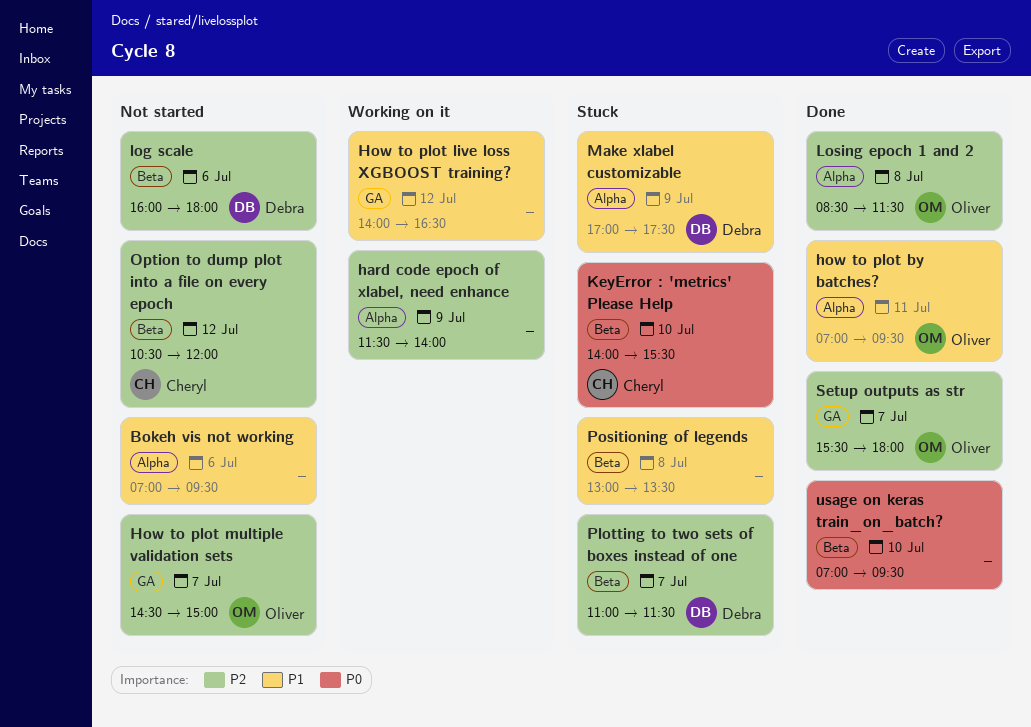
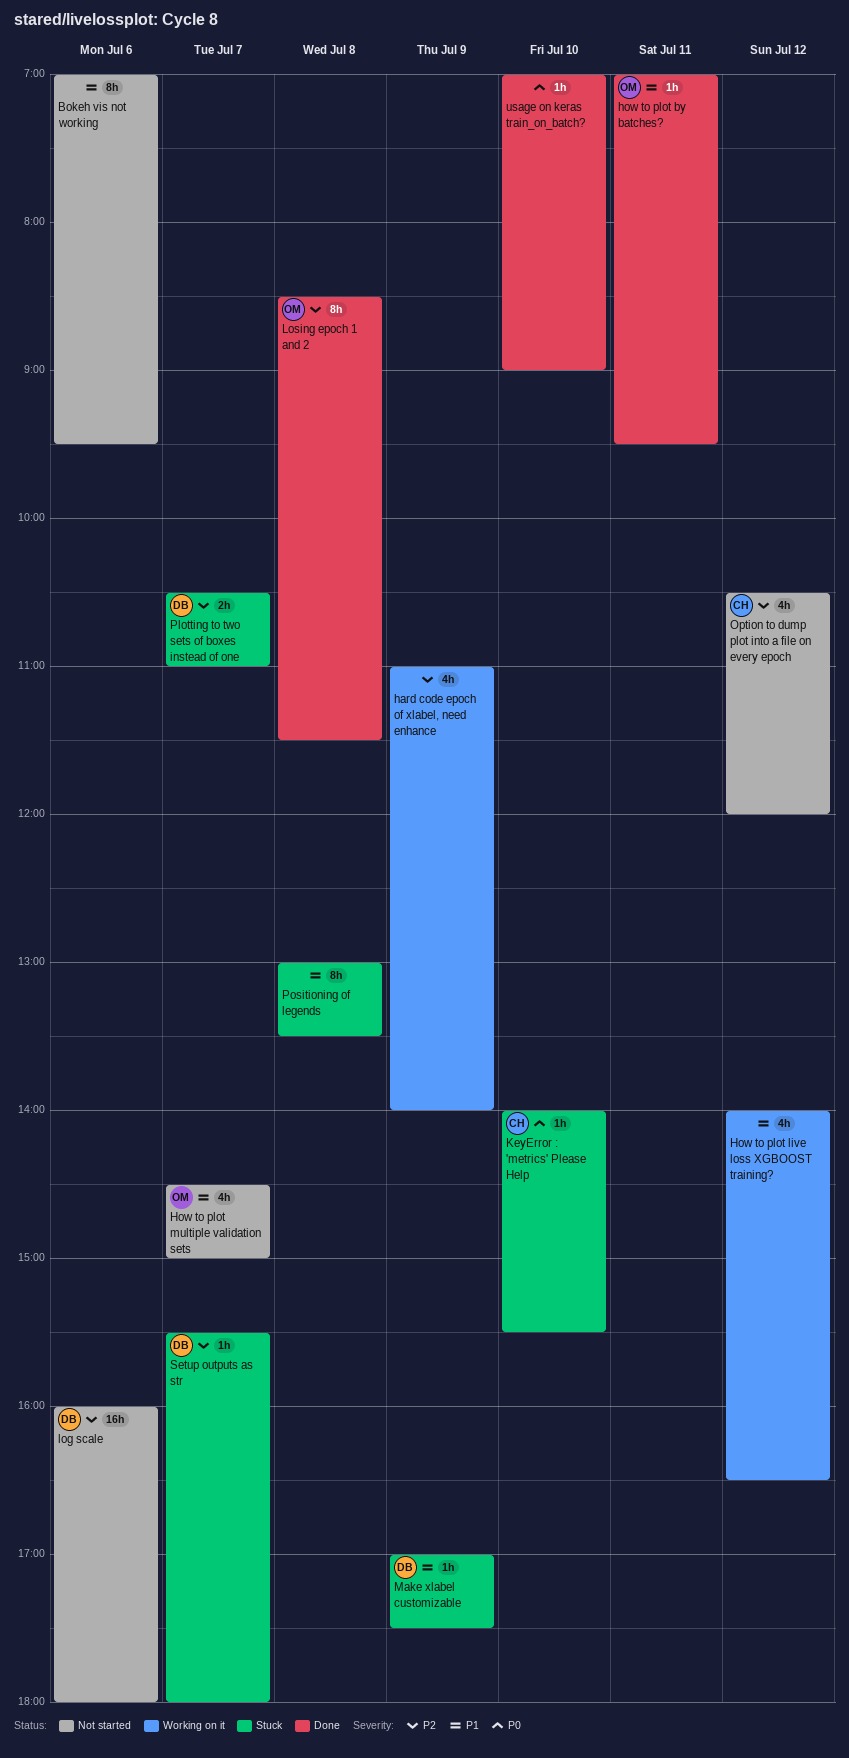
hard code epoch of xlabel, need enhance, begins: 11:30 -> 11:00
How to plot multiple validation sets, priority: P2 -> P1
Plotting to two sets of boxes instead of one, begins: 11:00 -> 10:30
Plotting to two sets of boxes instead of one, ends: 11:30 -> 11:00
Setup outputs as str, status: Done -> Stuck
Setup outputs as str, owner: Oliver -> Debra
usage on keras train_on_batch?, ends: 09:30 -> 09:00

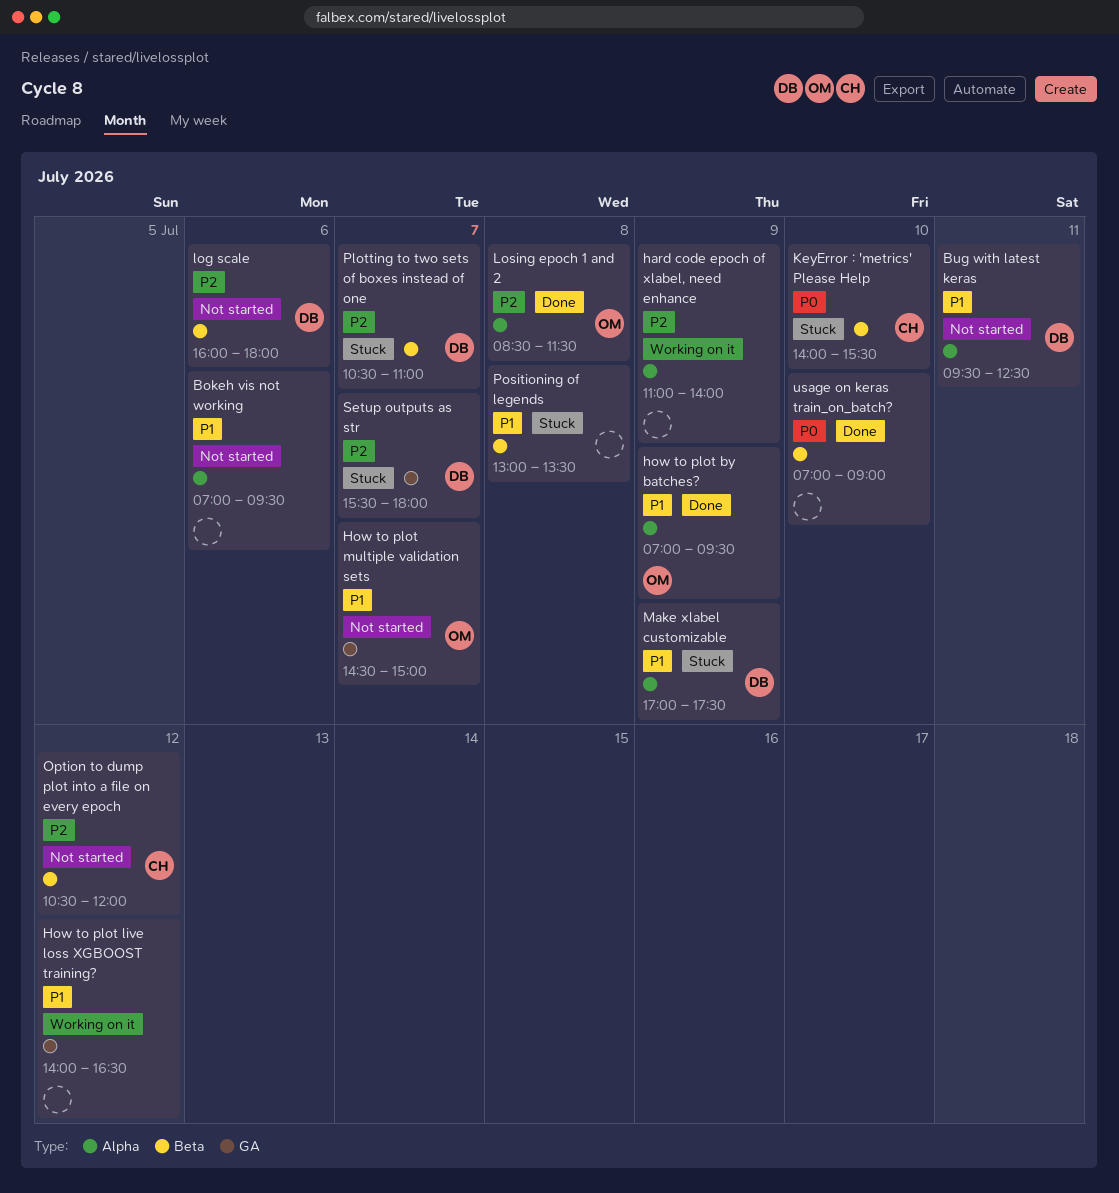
Bug with latest keras: none -> present
how to plot by batches?, day: Jul 11 -> Jul 9

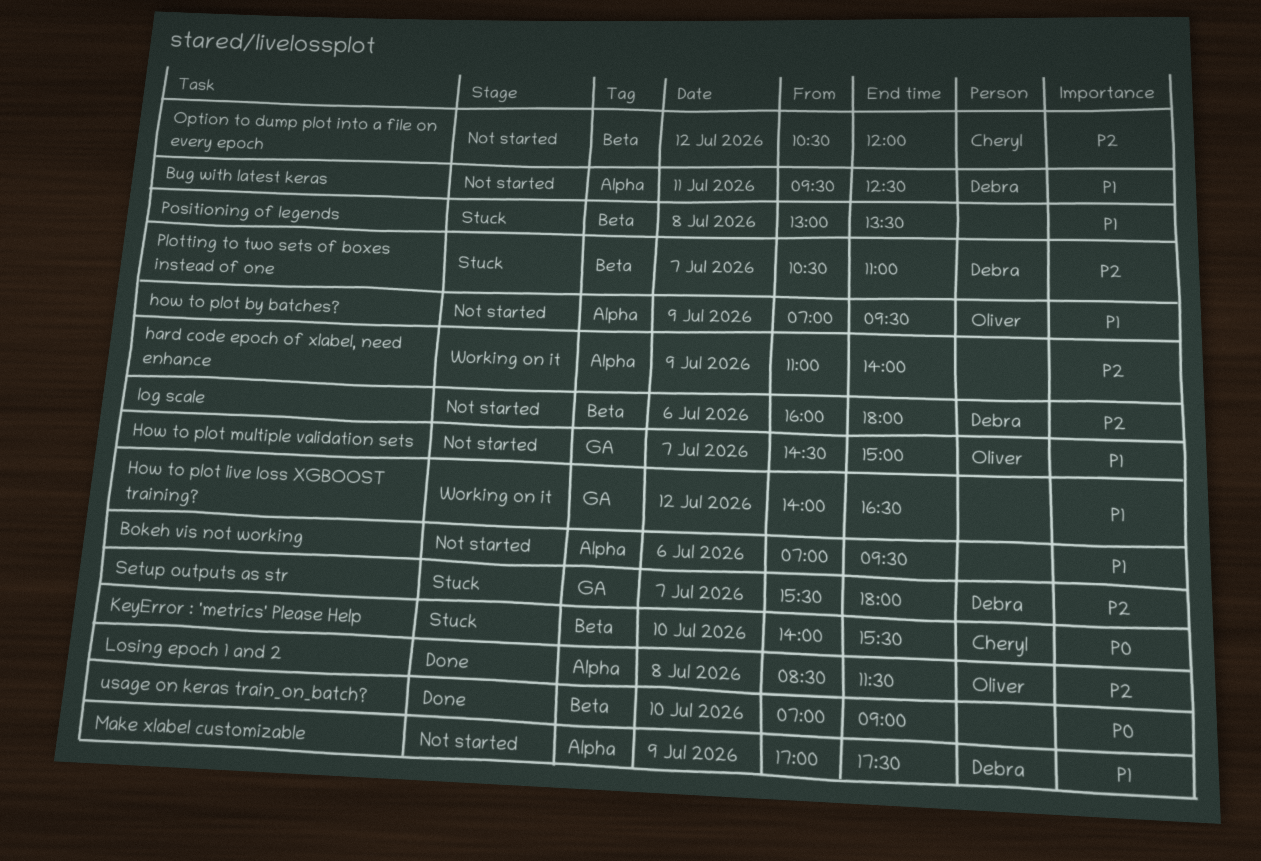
how to plot by batches?, status: Done -> Not started
Make xlabel customizable, status: Stuck -> Not started

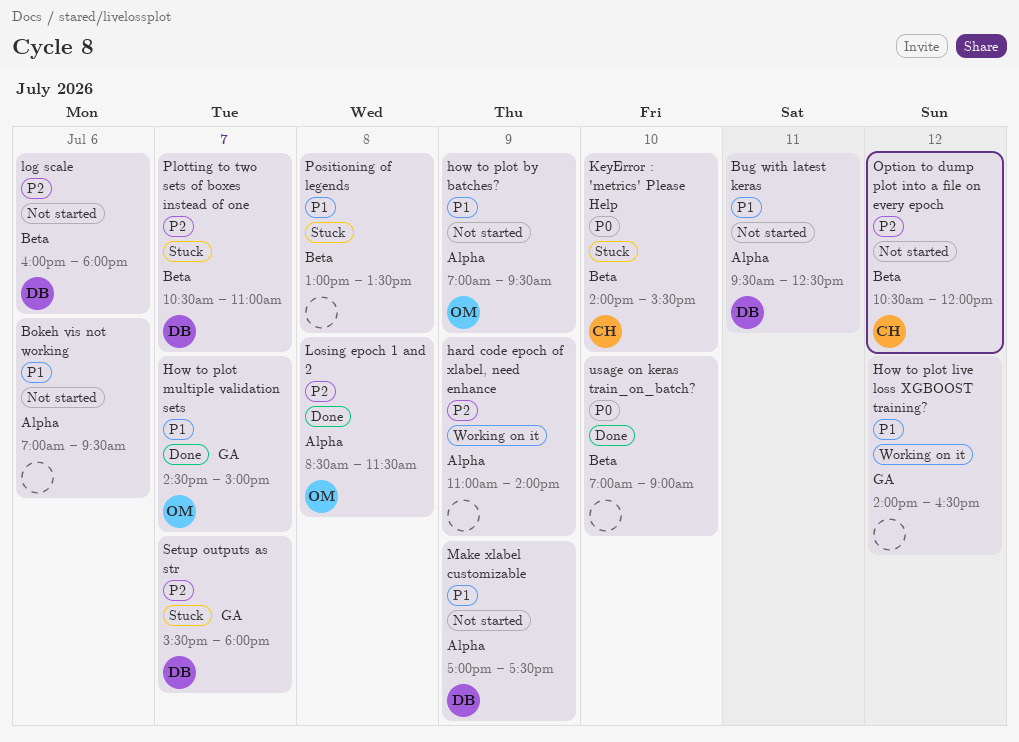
How to plot multiple validation sets, status: Not started -> Done

